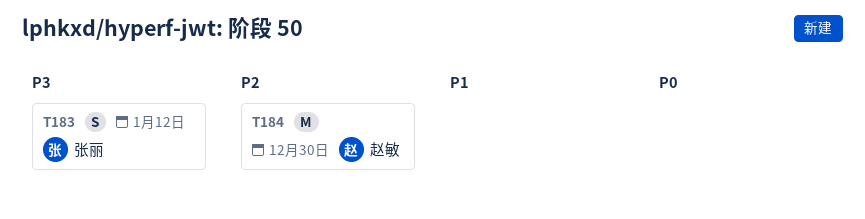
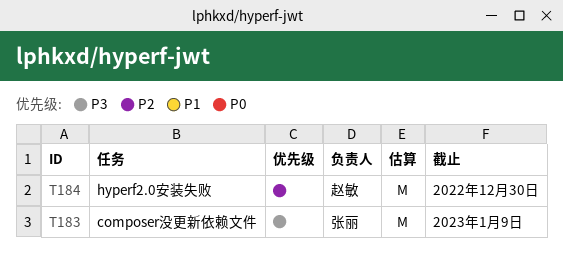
T183, estimate: S -> M
T183, due: Jan 12 -> Jan 9

